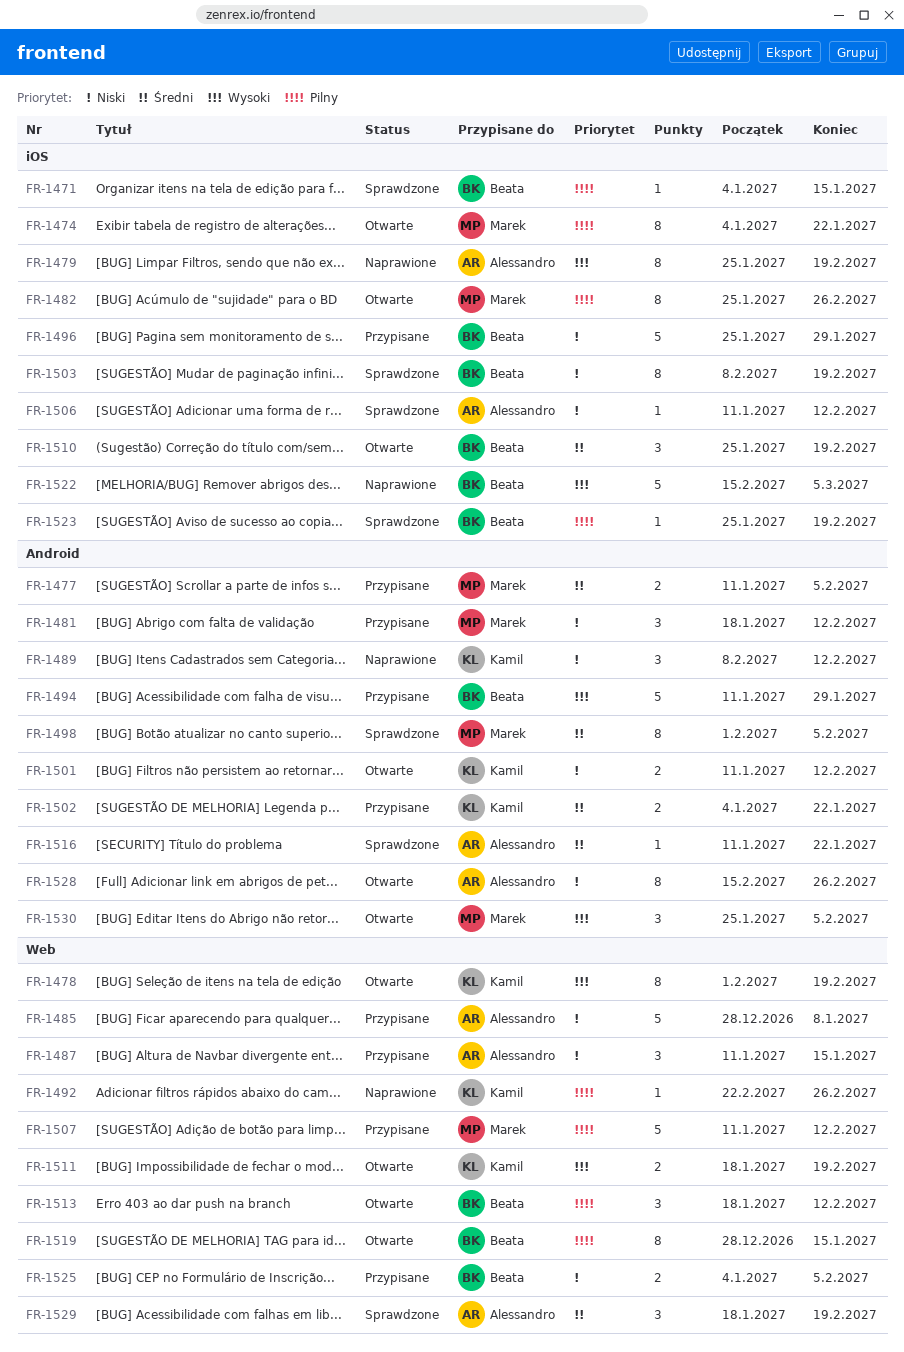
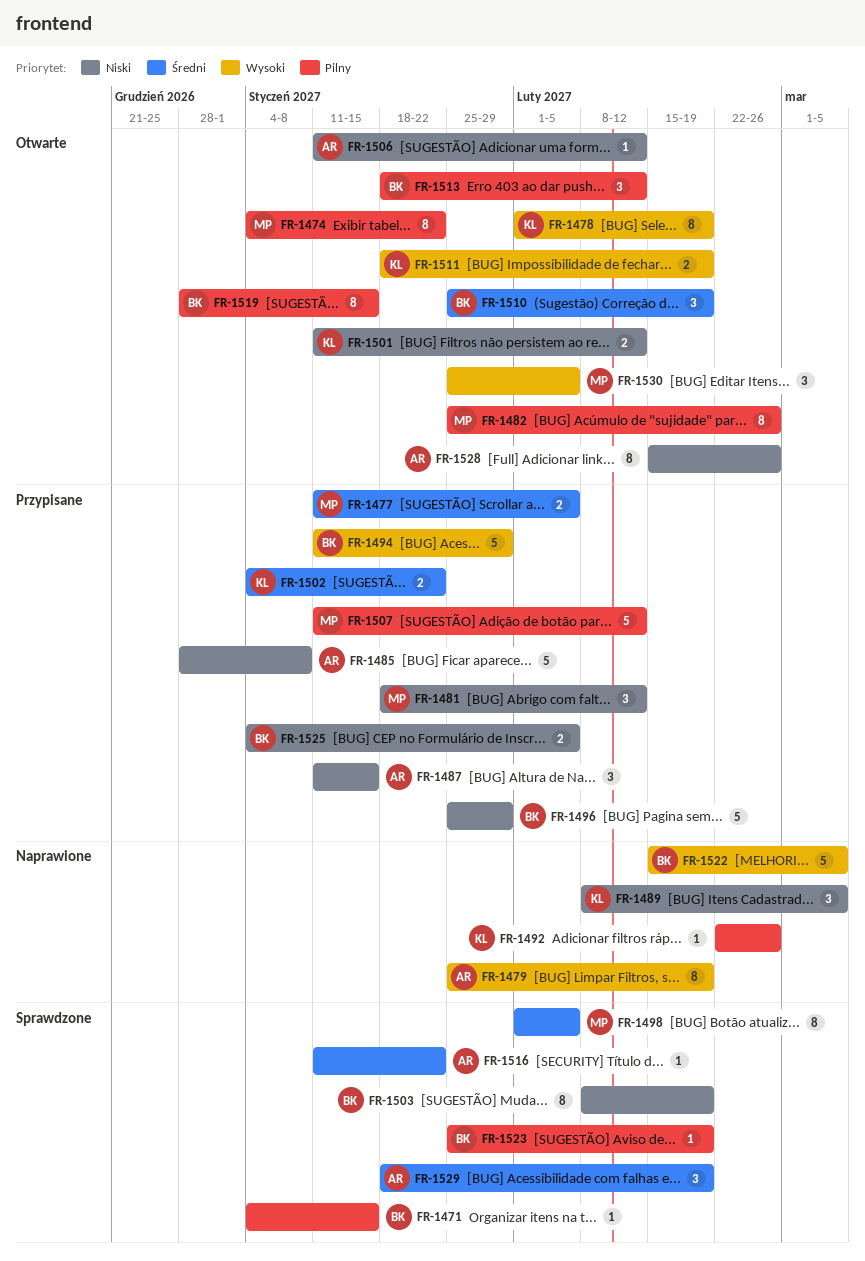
FR-1489, due: Feb 12 -> Mar 5
FR-1506, status: Sprawdzone -> Otwarte

